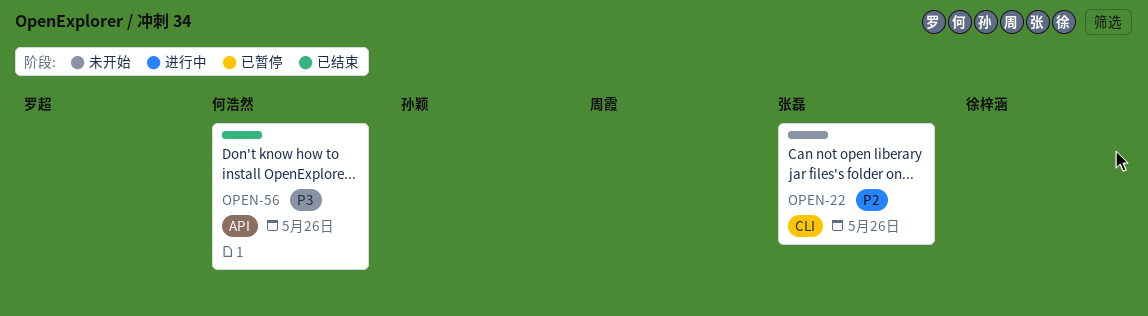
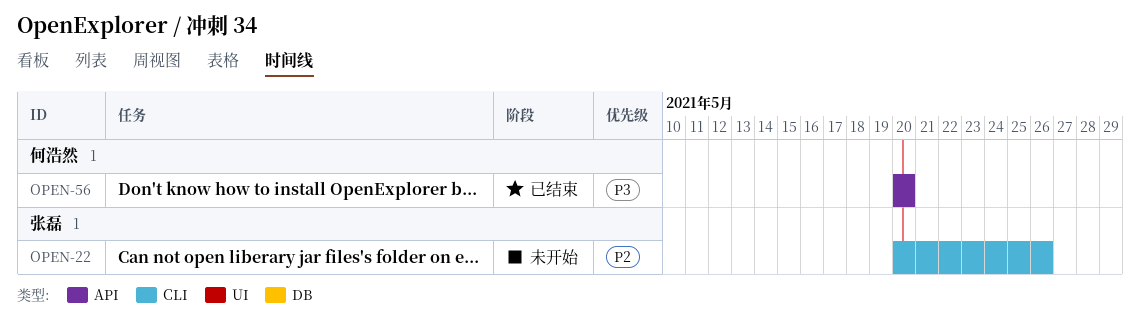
OPEN-56, due: May 26 -> May 20

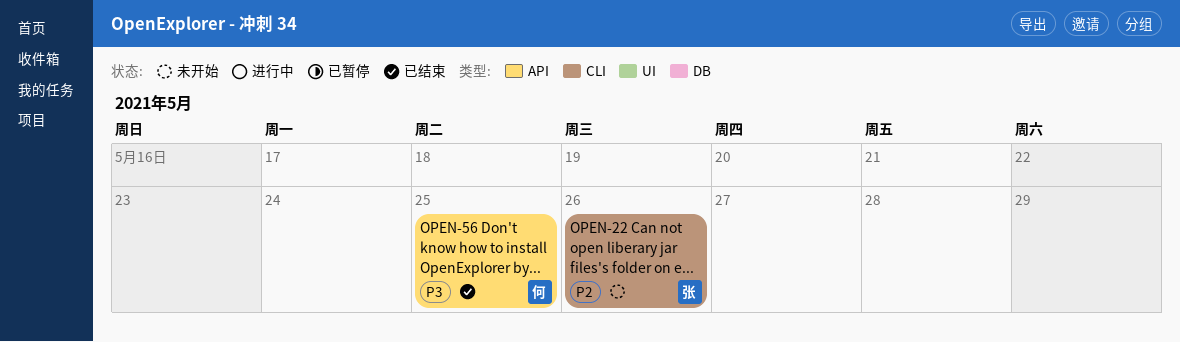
OPEN-56, due: May 20 -> May 25

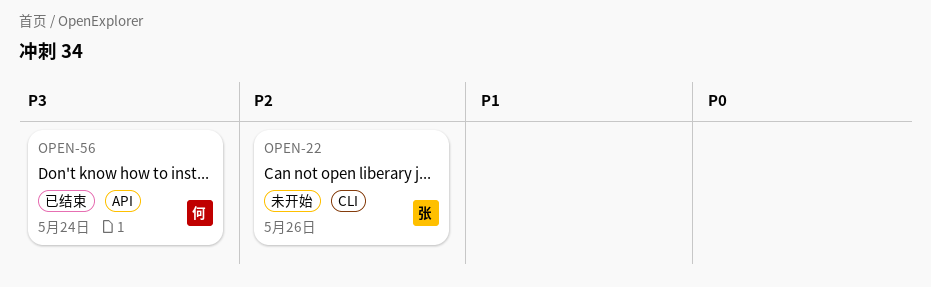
OPEN-56, due: May 25 -> May 24

